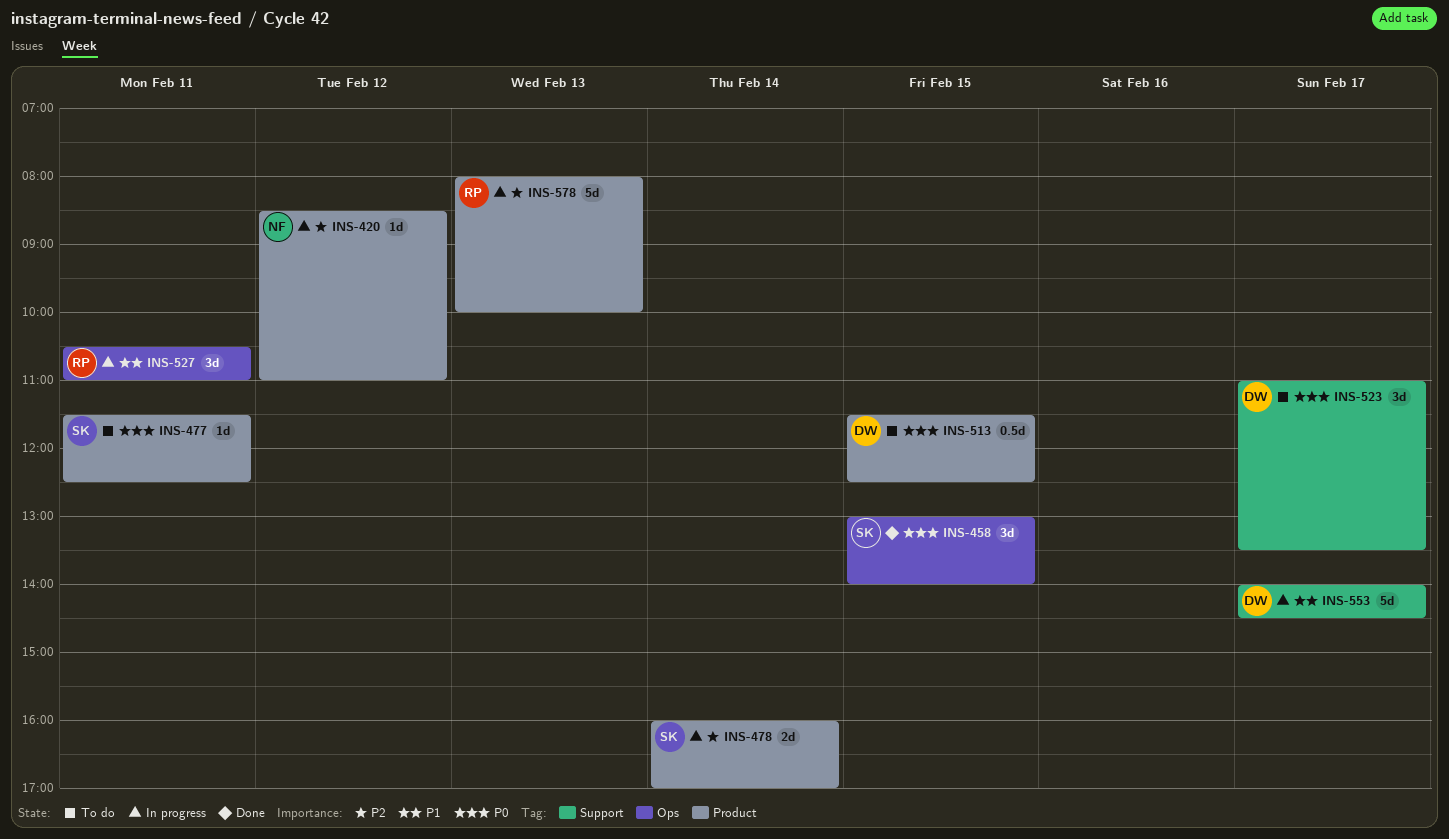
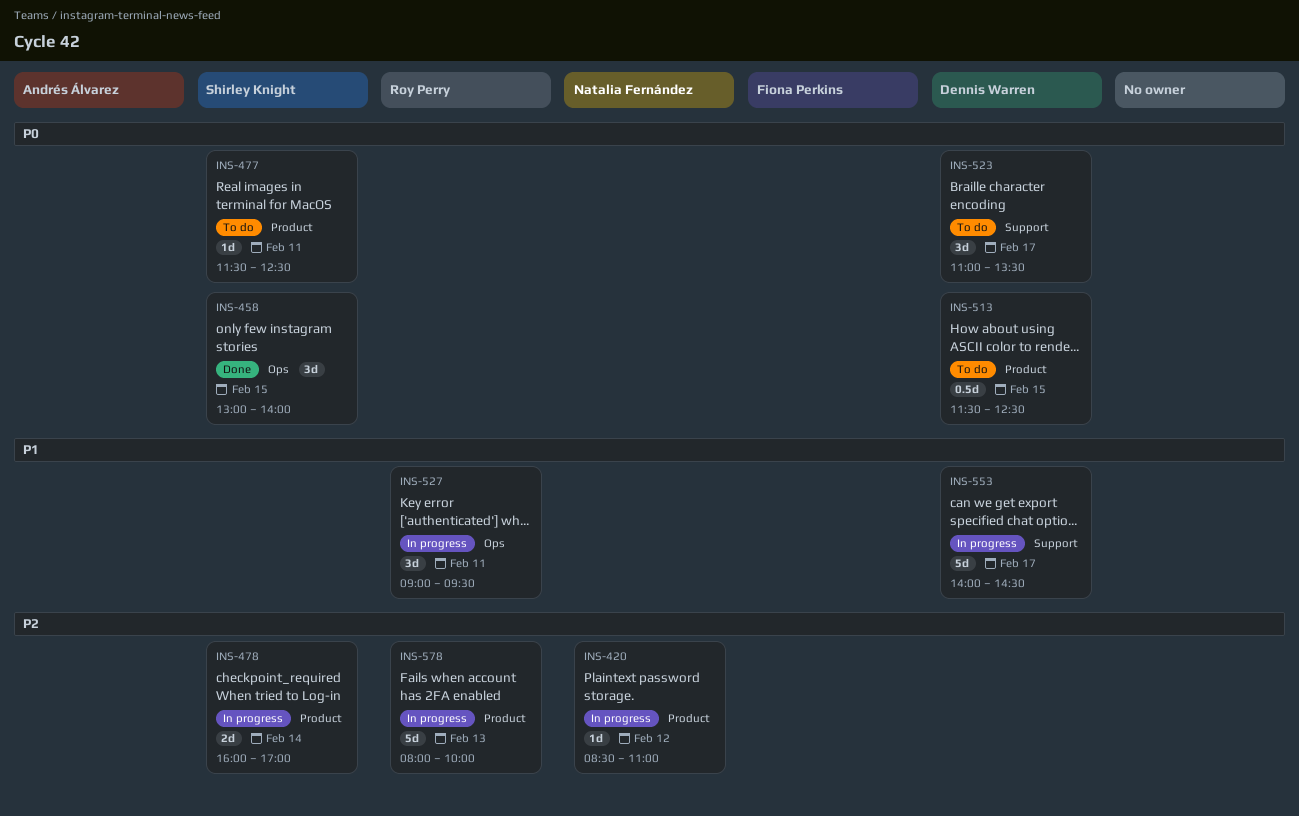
INS-527, begins: 10:30 -> 09:00
INS-527, ends: 11:00 -> 09:30

